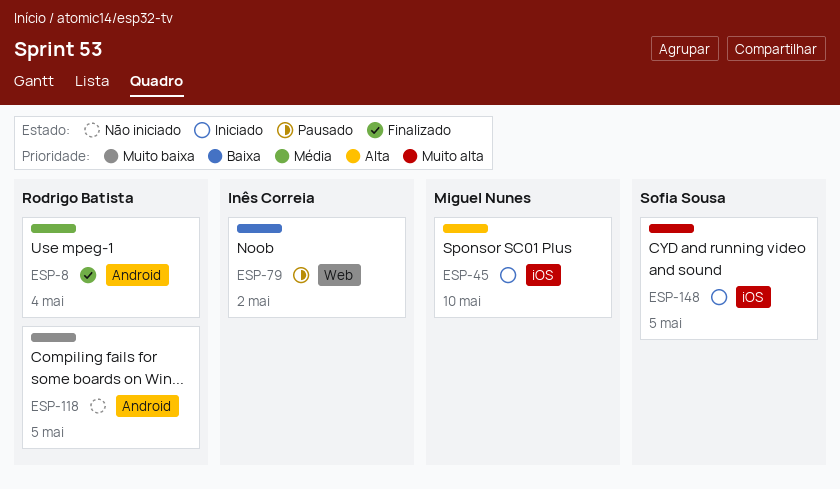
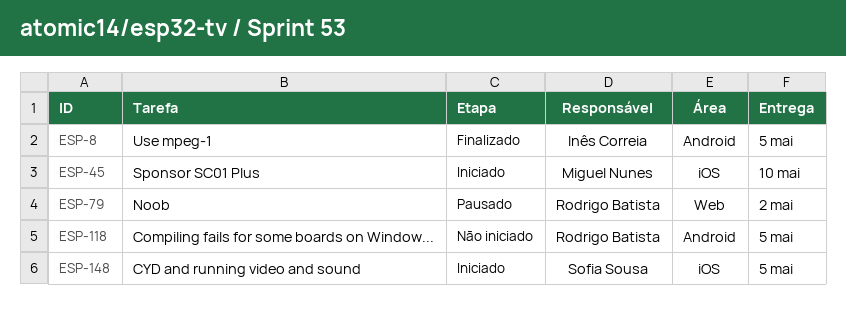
ESP-8, owner: Rodrigo Batista -> Inês Correia
ESP-8, due: May 4 -> May 5
ESP-79, owner: Inês Correia -> Rodrigo Batista

